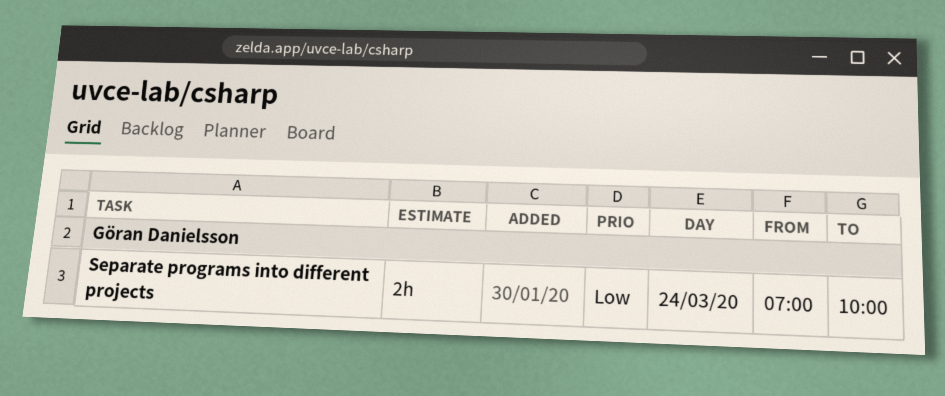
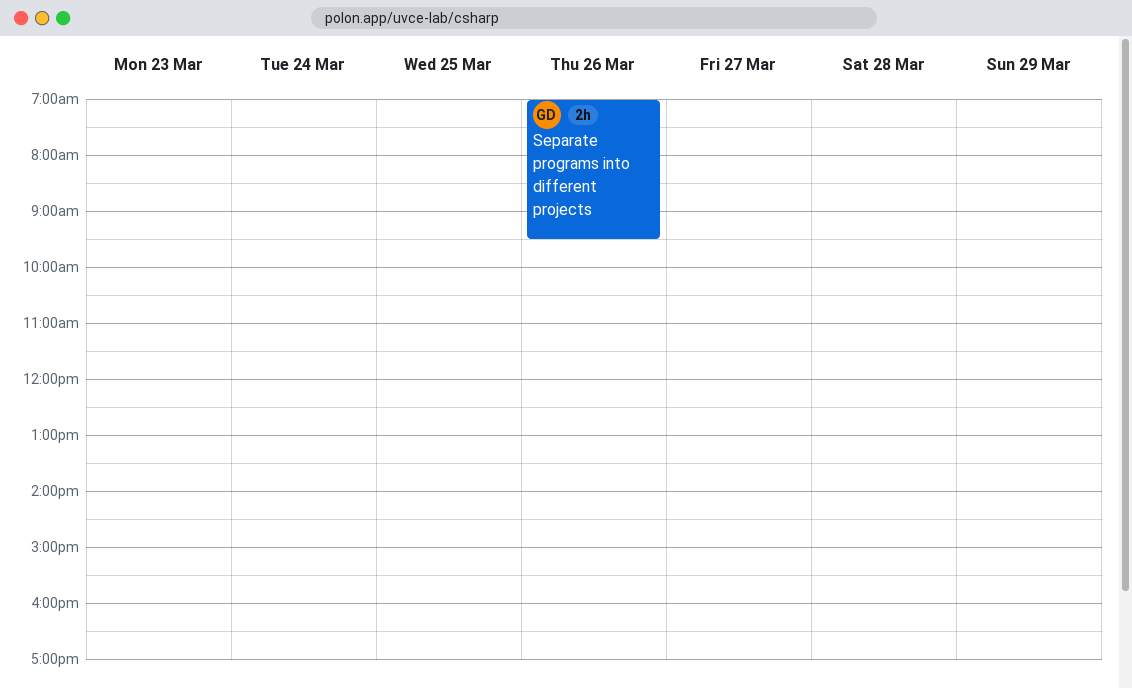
Separate programs into different projects, day: Mar 24 -> Mar 26
Separate programs into different projects, ends: 10:00 -> 09:30

